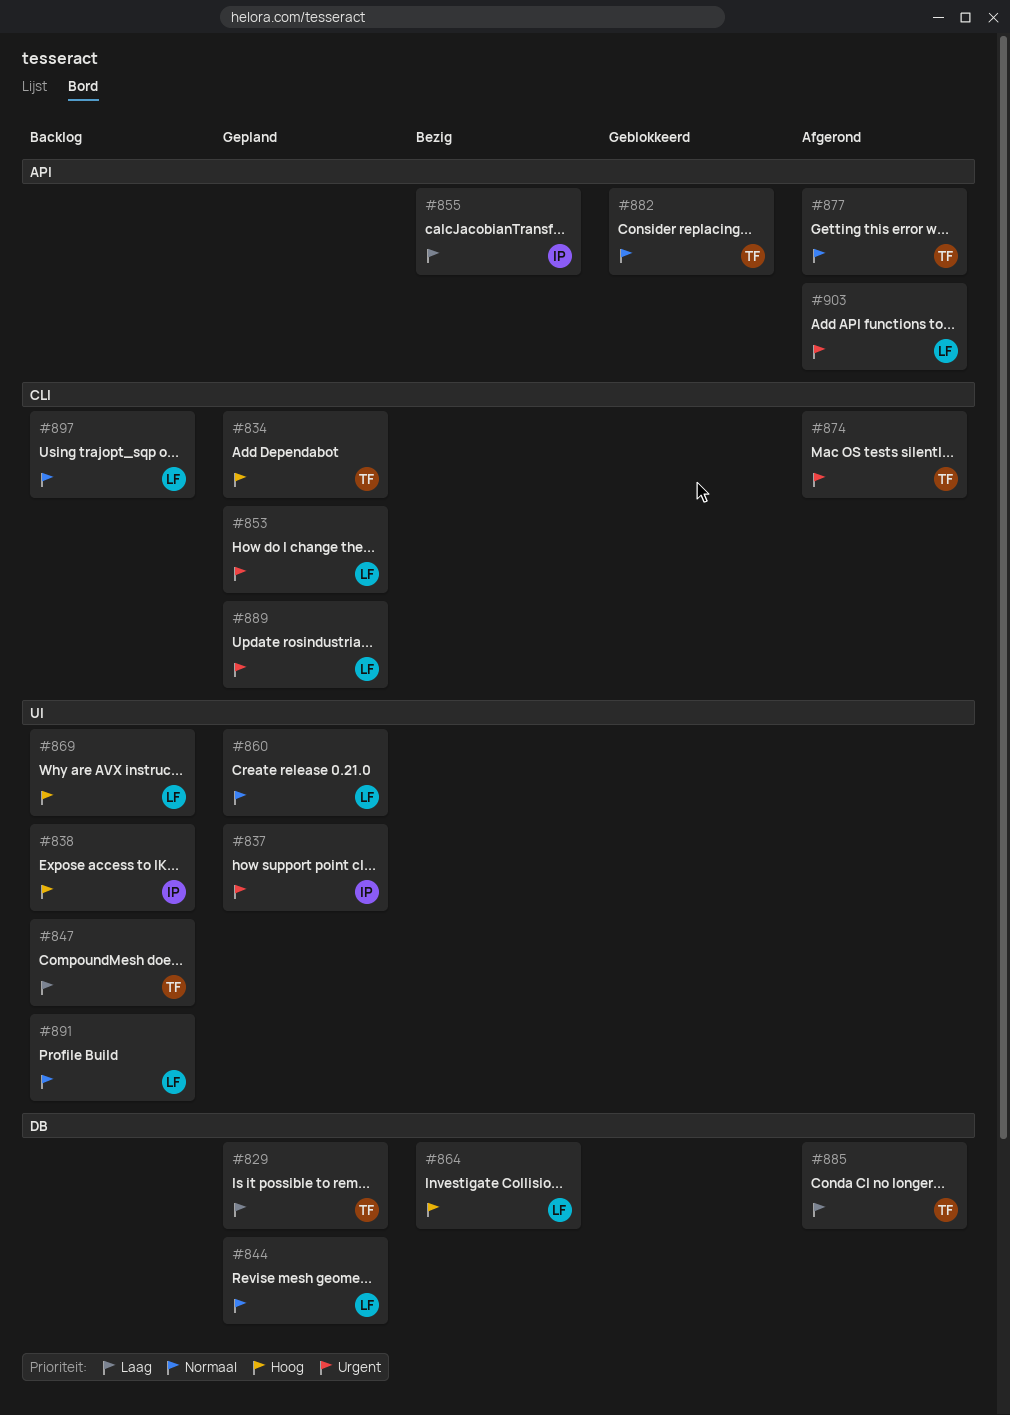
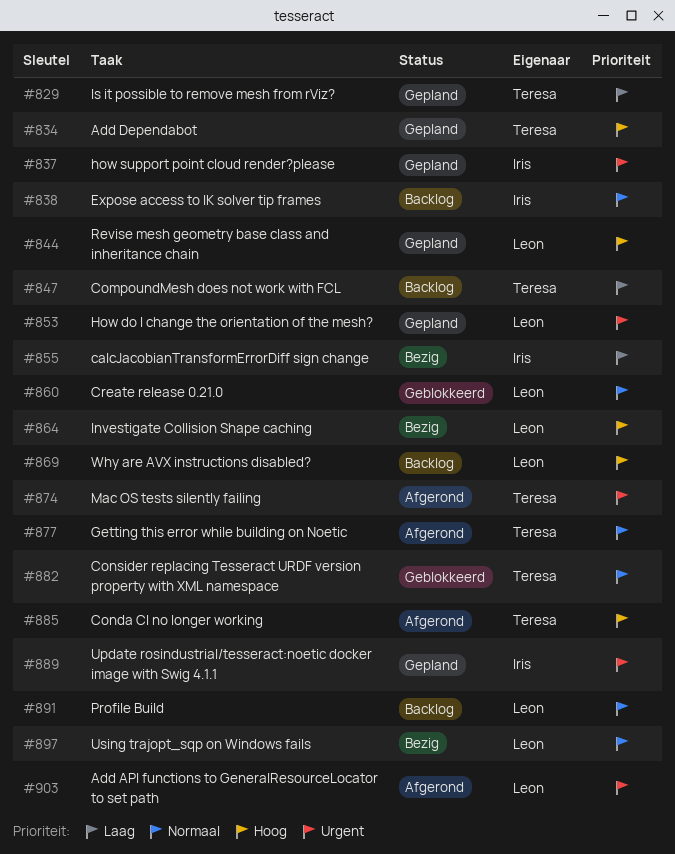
#838, priority: Hoog -> Normaal
#844, priority: Normaal -> Hoog
#860, status: Gepland -> Geblokkeerd
#885, priority: Laag -> Hoog
#889, owner: Leon -> Iris
#897, status: Backlog -> Bezig

